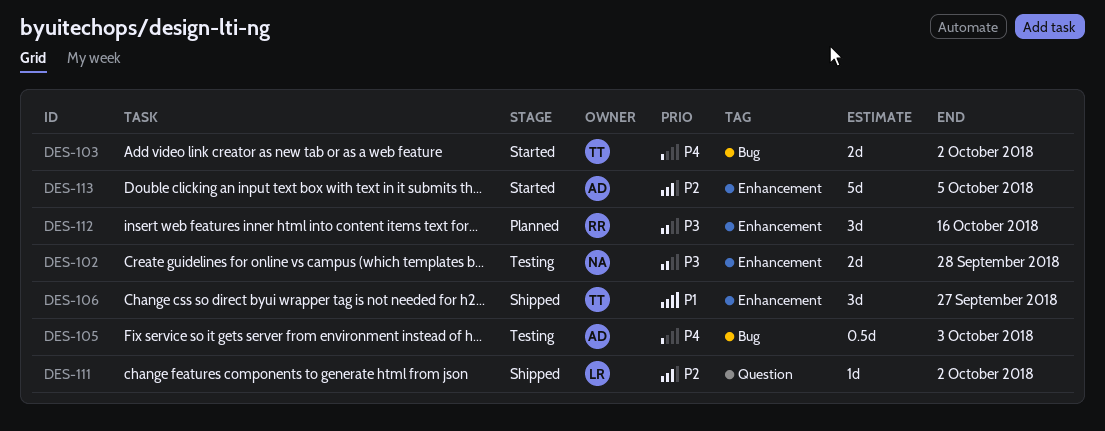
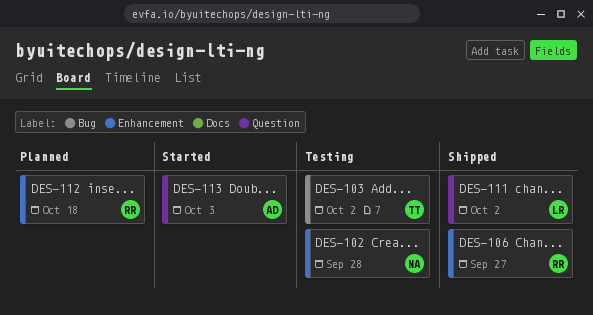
DES-103, status: Started -> Testing
DES-105: present -> none
DES-106, owner: TT -> RR
DES-112, due: Oct 16 -> Oct 18
DES-113, label: Enhancement -> Question
DES-113, due: Oct 5 -> Oct 3

